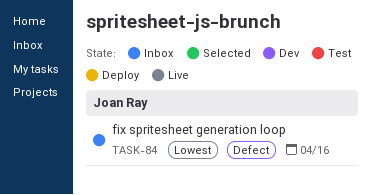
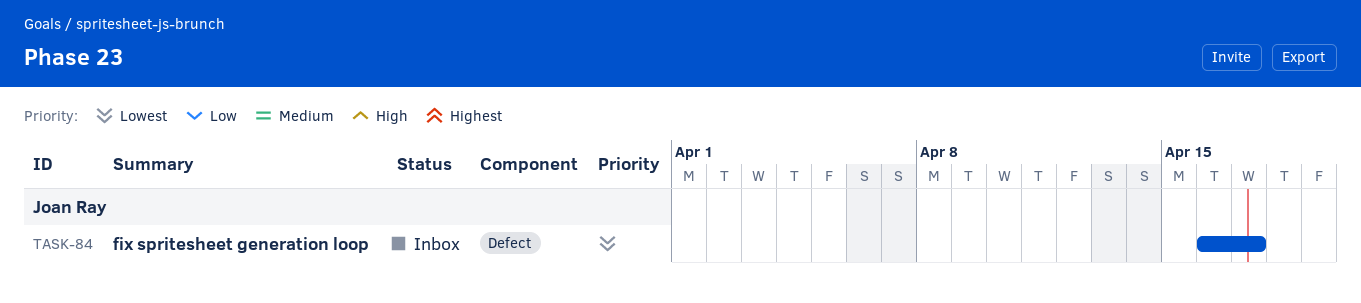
TASK-84, due: Apr 16 -> Apr 17

